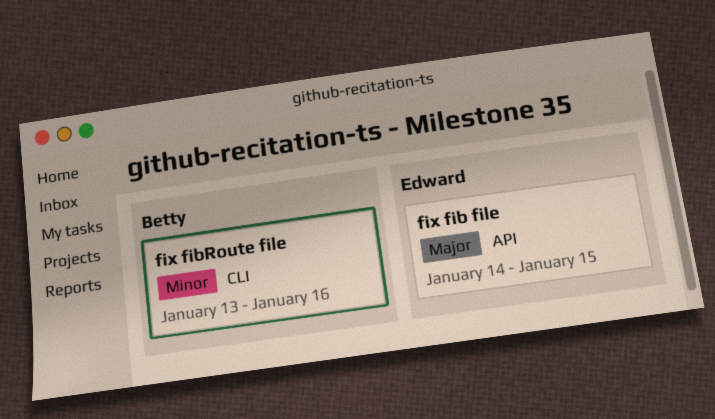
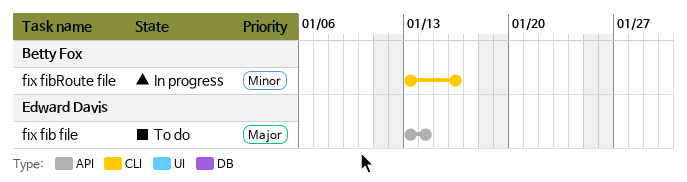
fix fib file, start: Jan 14 -> Jan 13
fix fib file, due: Jan 15 -> Jan 14

